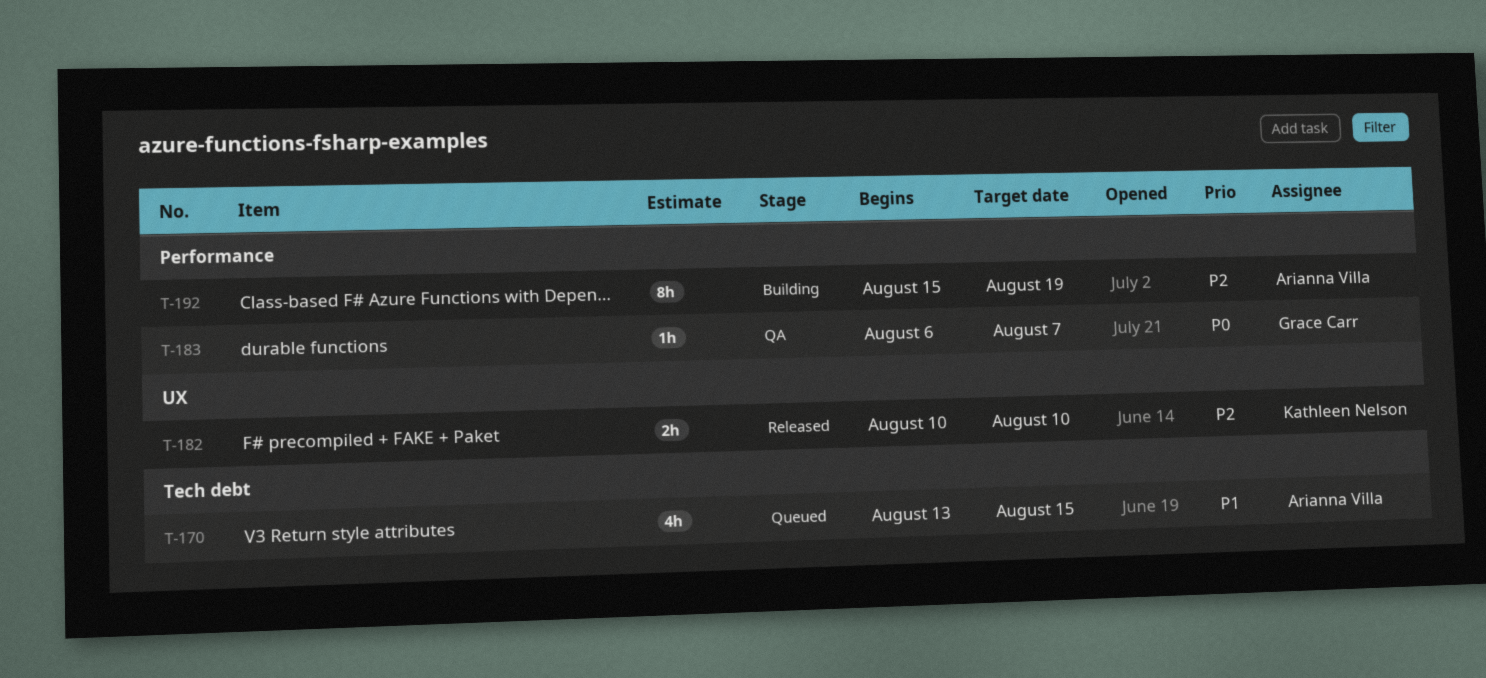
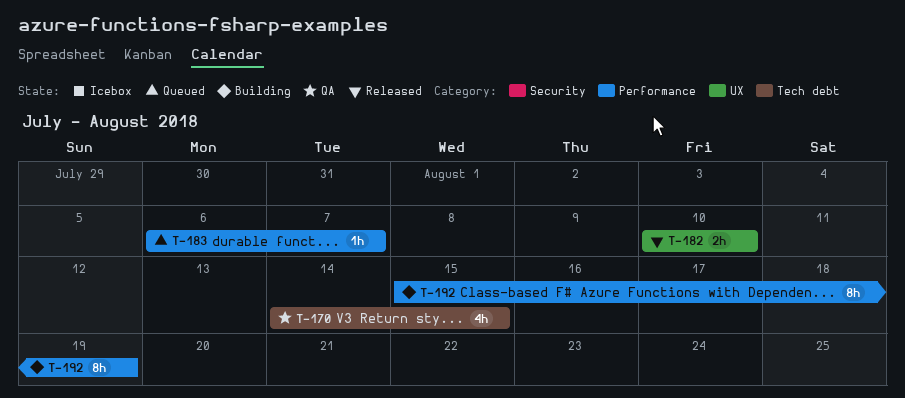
T-170, status: Queued -> QA
T-170, start: Aug 13 -> Aug 14
T-183, status: QA -> Queued

